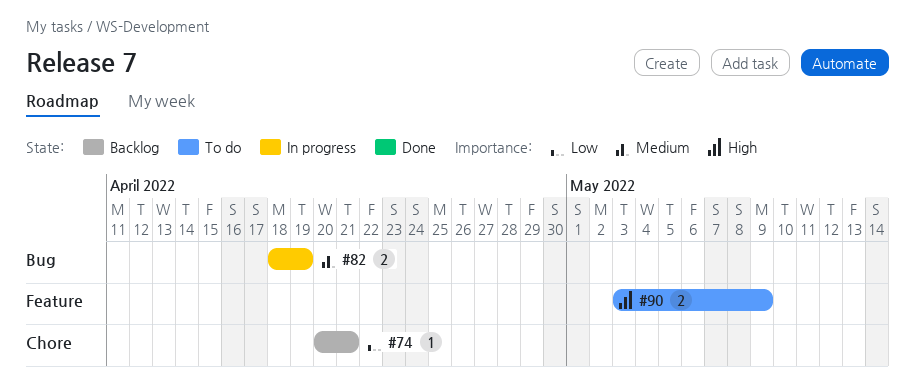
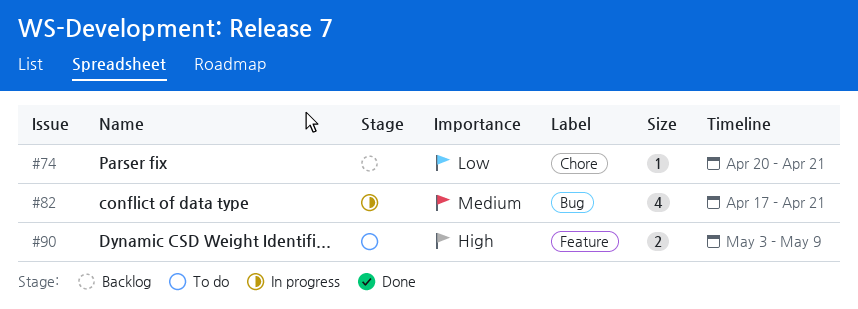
#82, estimate: 2 -> 4
#82, start: Apr 18 -> Apr 17
#82, due: Apr 19 -> Apr 21

